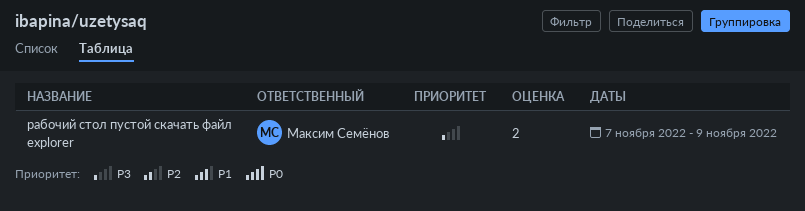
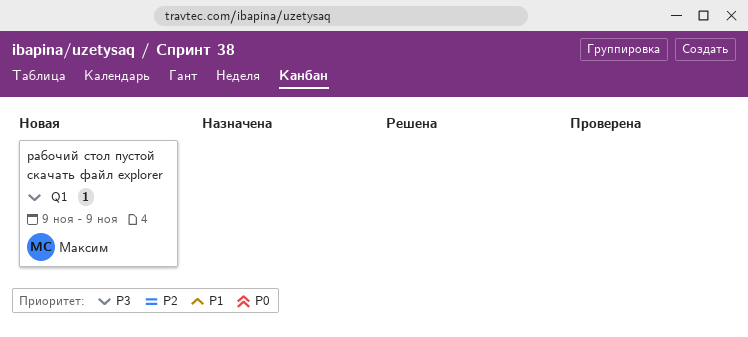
рабочий стол пустой скачать файл explorer, estimate: 2 -> 1
рабочий стол пустой скачать файл explorer, start: Nov 7 -> Nov 9

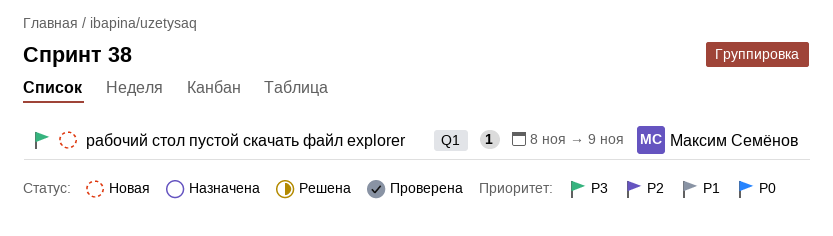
рабочий стол пустой скачать файл explorer, start: Nov 9 -> Nov 8

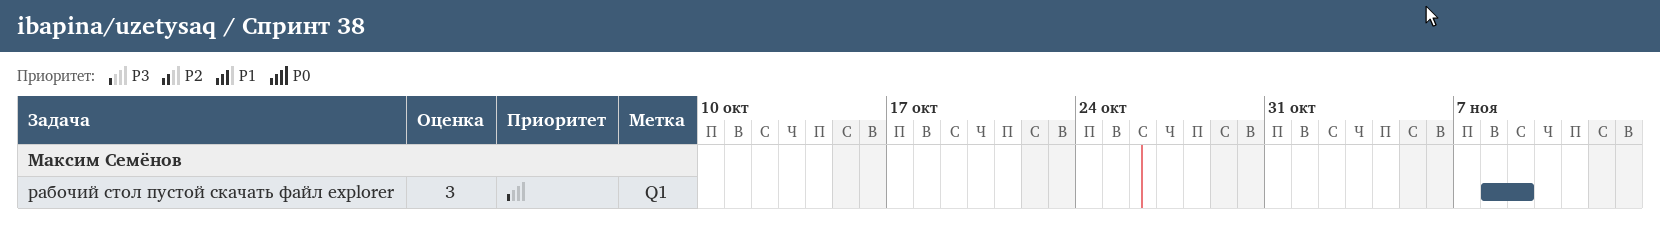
рабочий стол пустой скачать файл explorer, estimate: 1 -> 3

